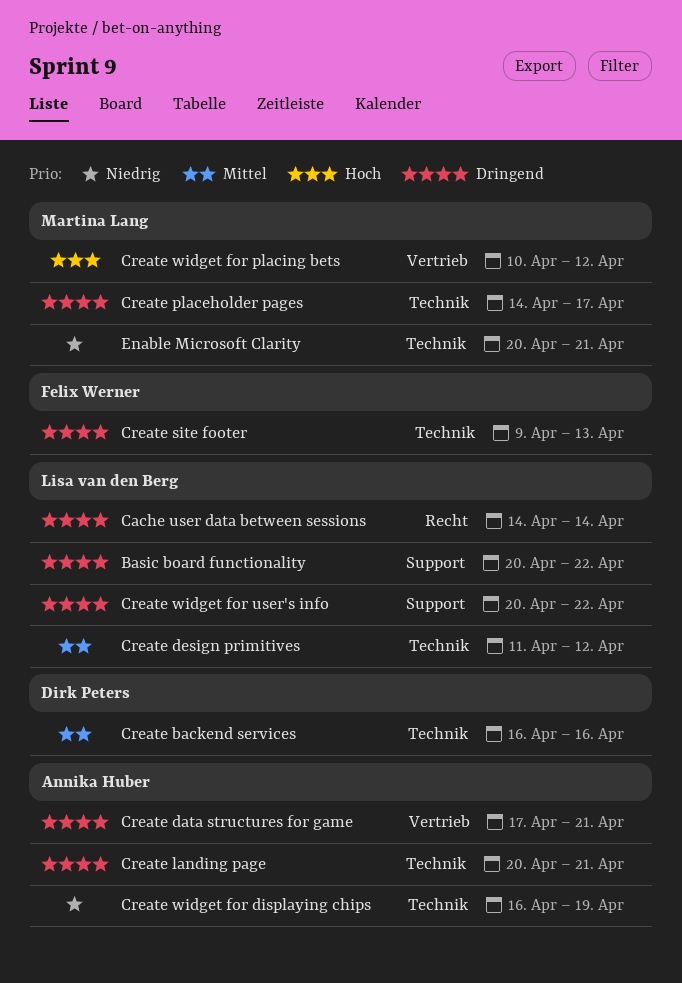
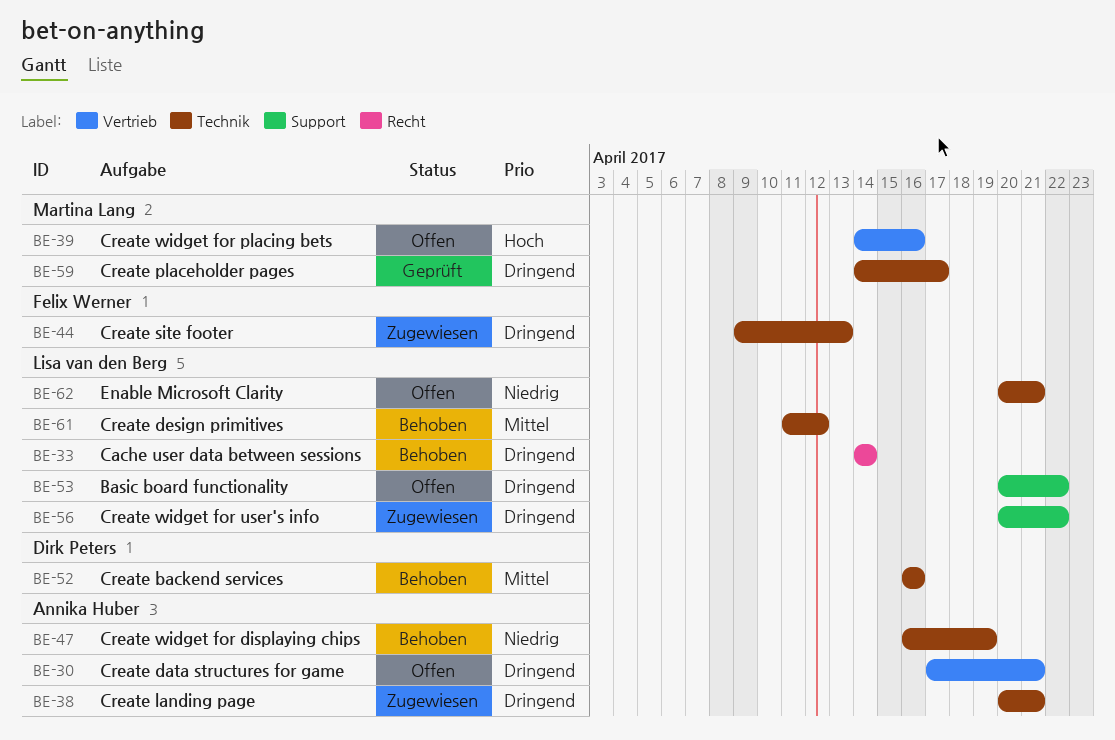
Create widget for placing bets, start: Apr 10 -> Apr 14
Create widget for placing bets, due: Apr 12 -> Apr 16
Enable Microsoft Clarity, owner: Martina Lang -> Lisa van den Berg

